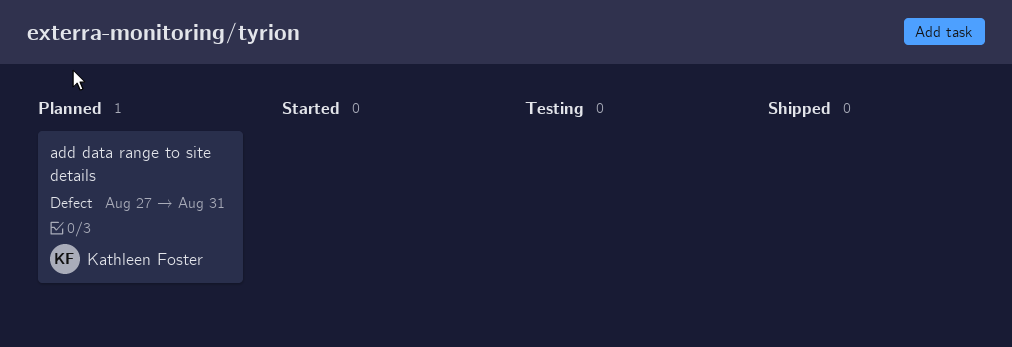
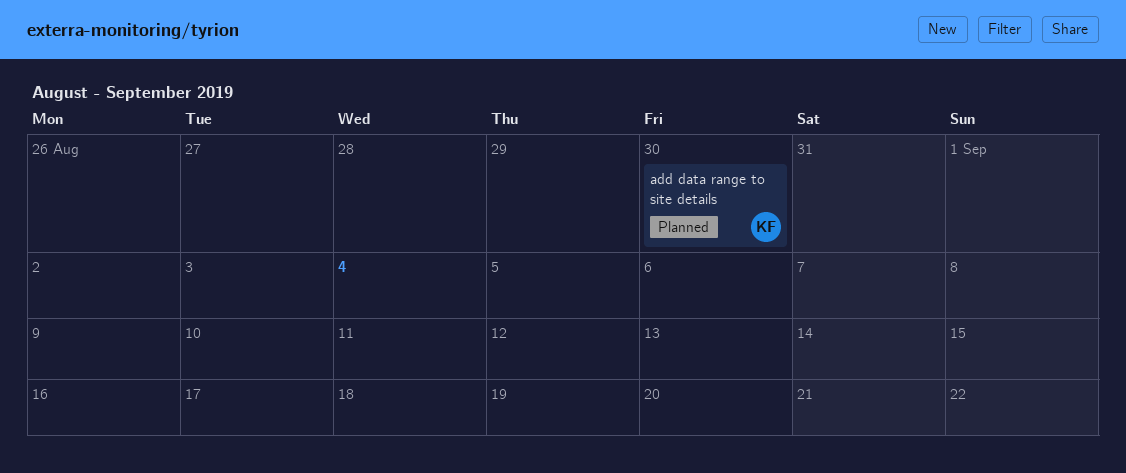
add data range to site details, due: Aug 31 -> Aug 30

